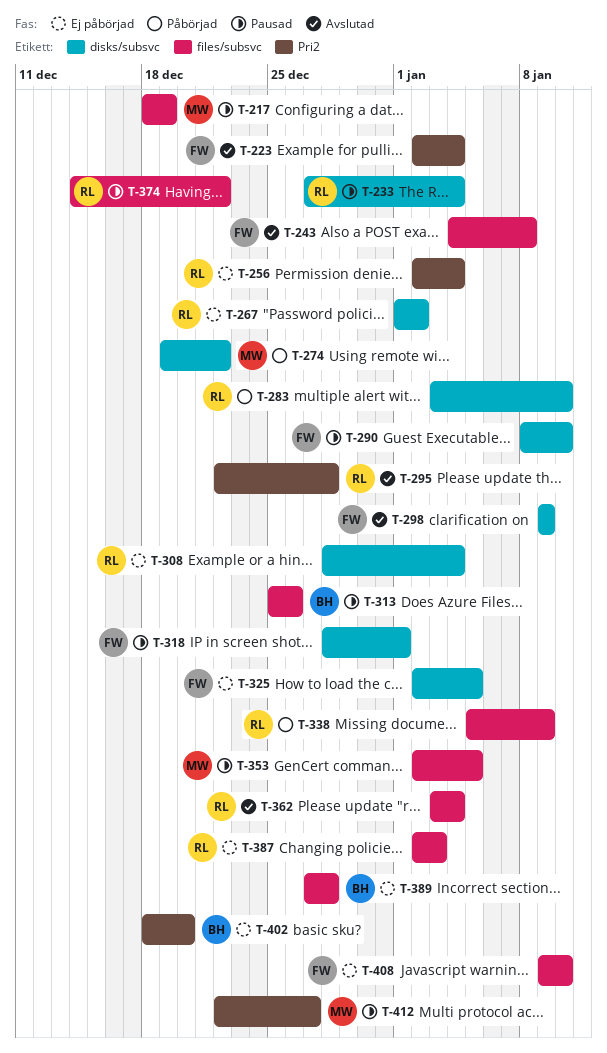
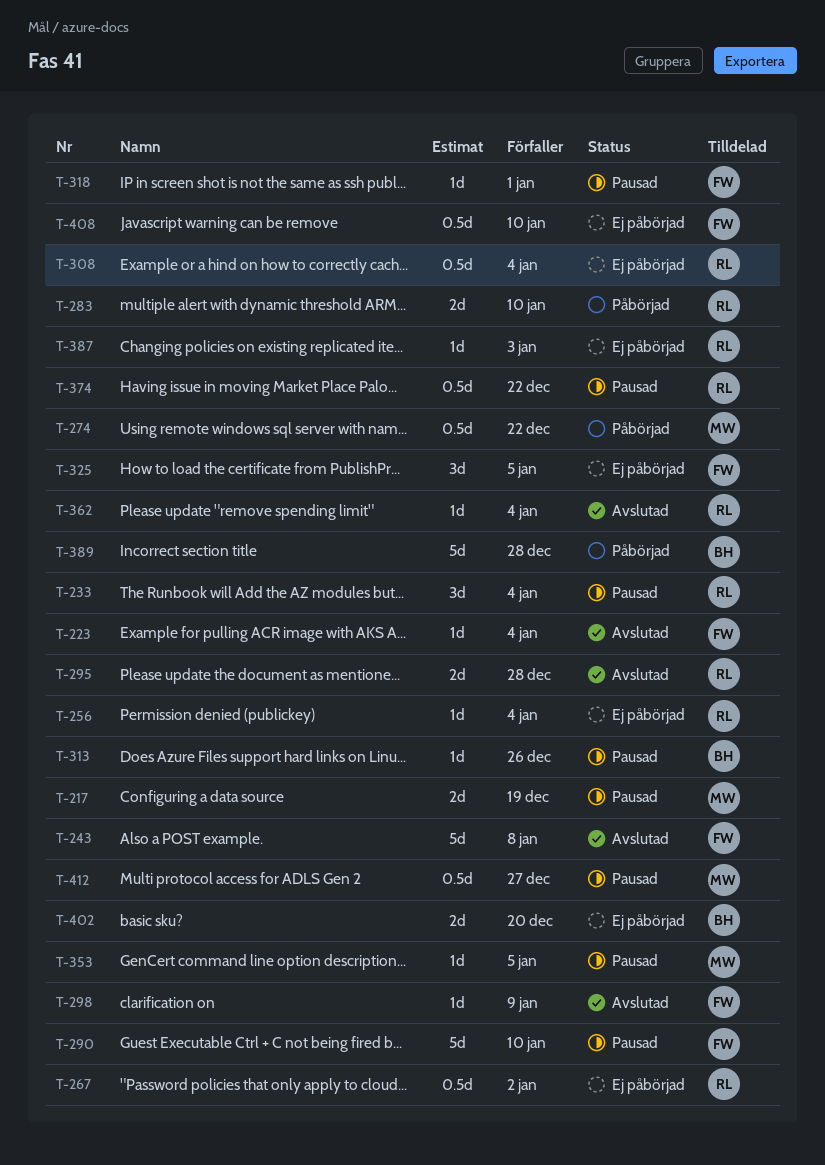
T-338: present -> none
T-389, status: Ej påbörjad -> Påbörjad

